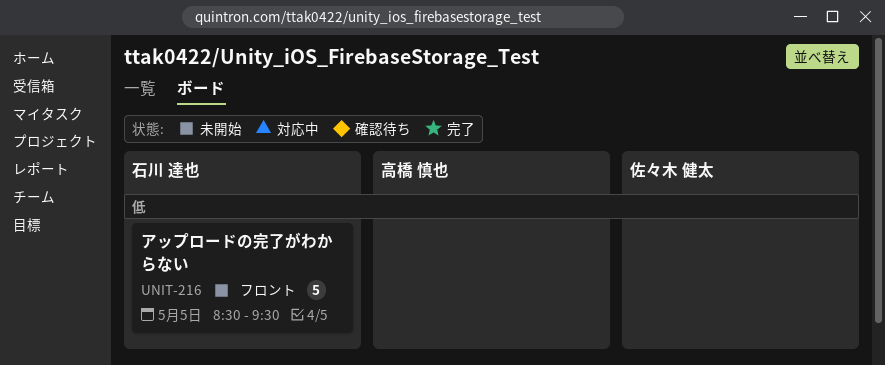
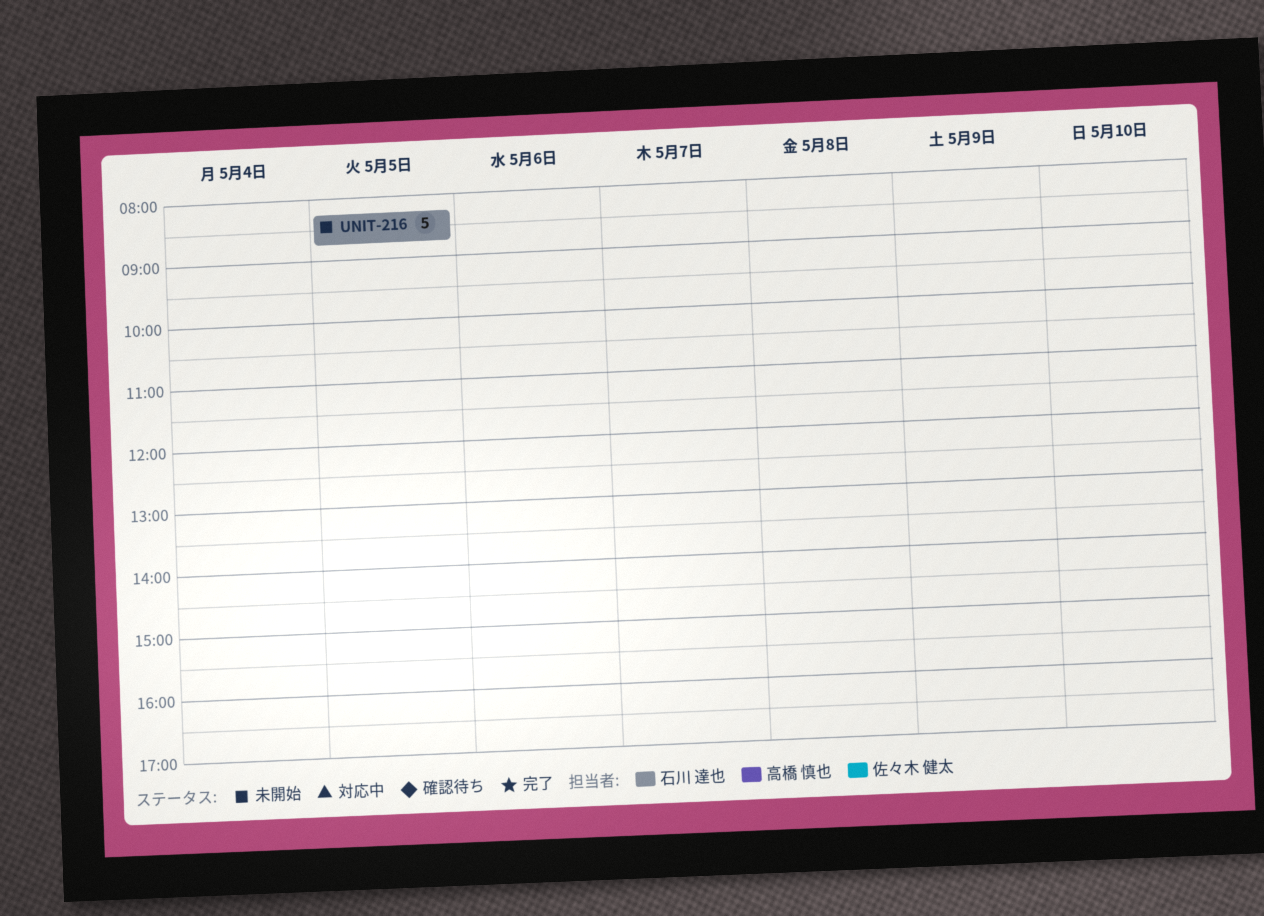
UNIT-216, begins: 08:30 -> 08:15
UNIT-216, ends: 09:30 -> 08:45

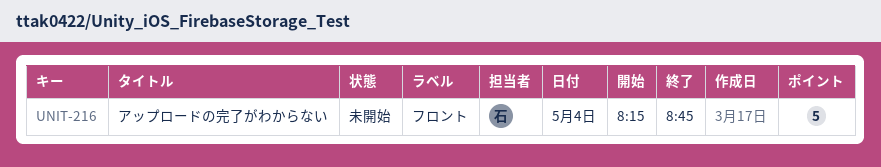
UNIT-216, day: May 5 -> May 4

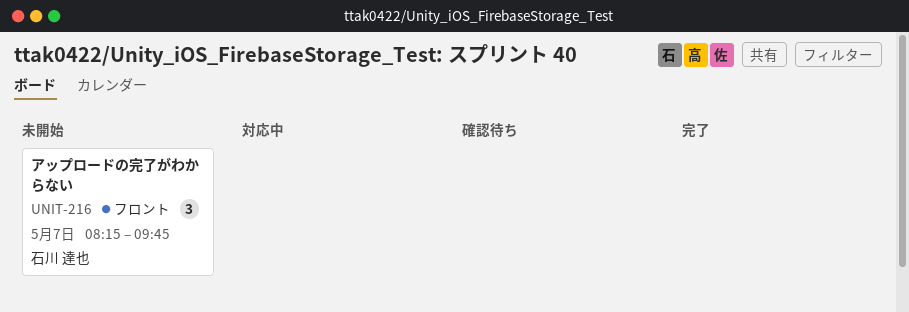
UNIT-216, estimate: 5 -> 3
UNIT-216, day: May 4 -> May 7
UNIT-216, ends: 08:45 -> 09:45

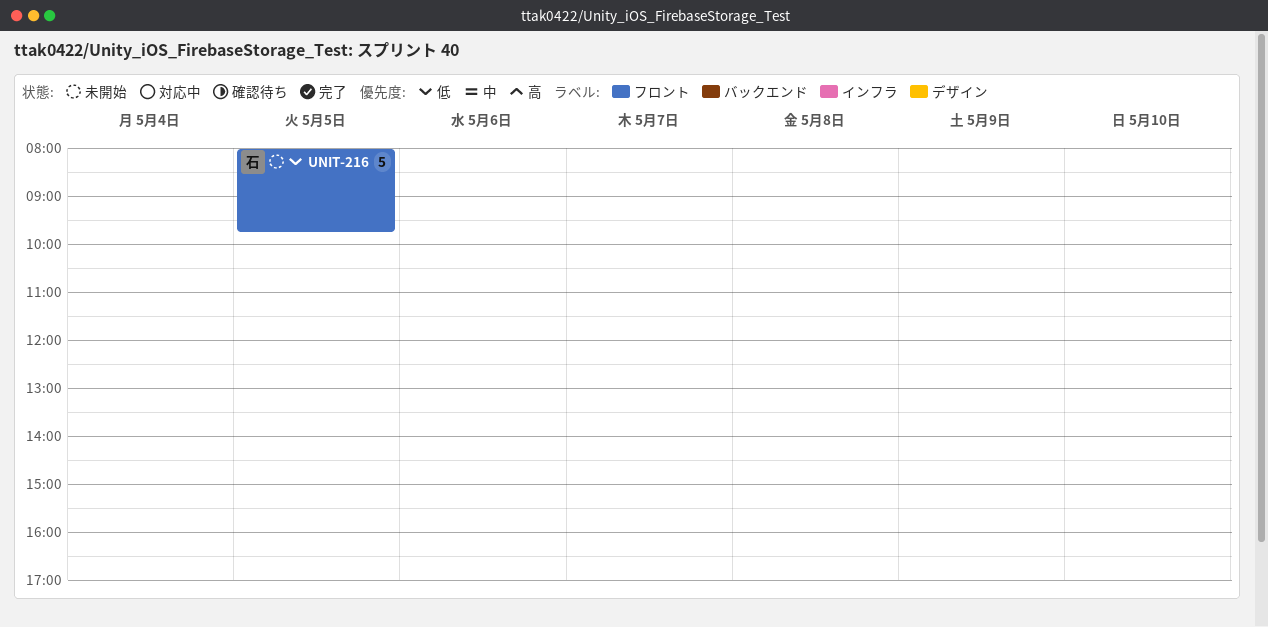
UNIT-216, estimate: 3 -> 5
UNIT-216, day: May 7 -> May 5
UNIT-216, begins: 08:15 -> 08:00

